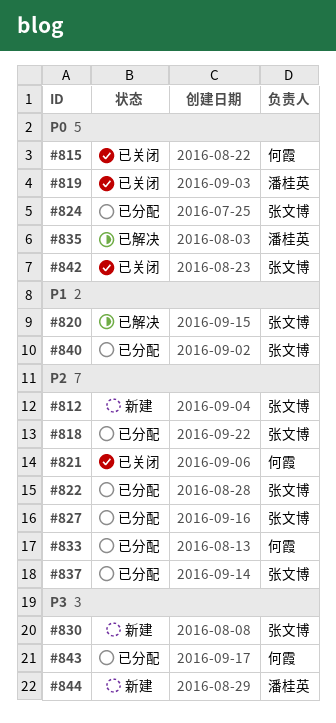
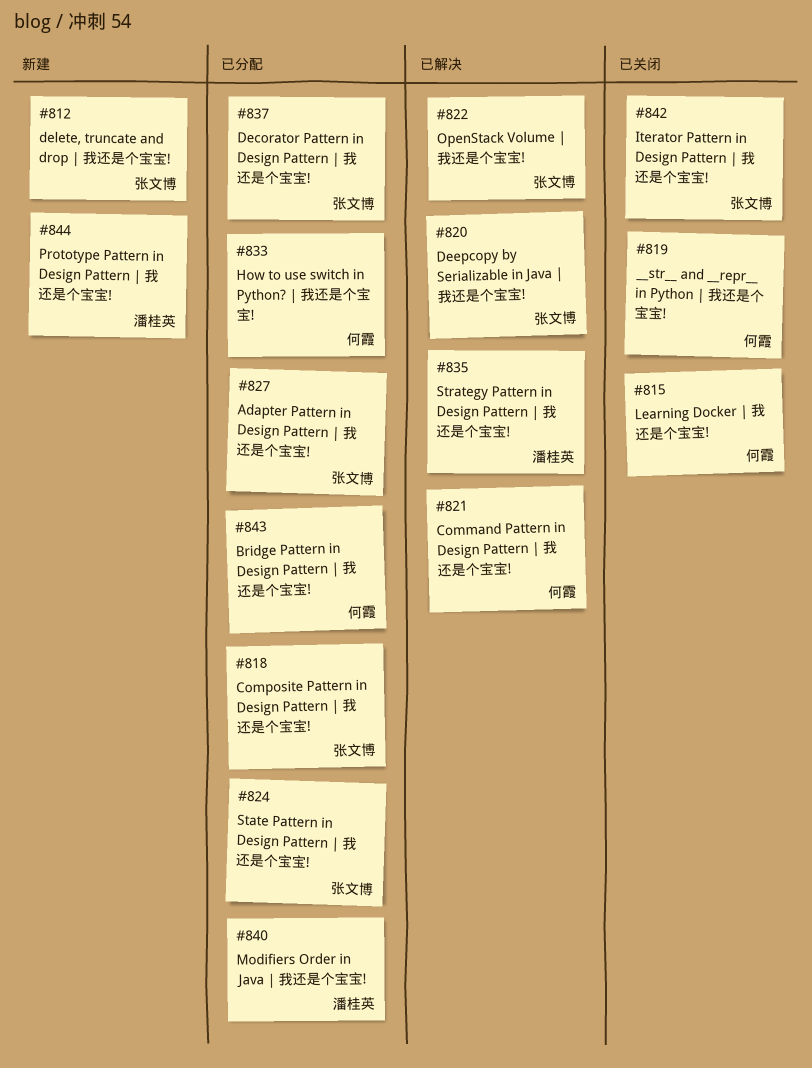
#819, owner: 潘桂英 -> 何霞
#821, status: 已关闭 -> 已解决
#822, status: 已分配 -> 已解决
#830: present -> none
#840, owner: 张文博 -> 潘桂英

